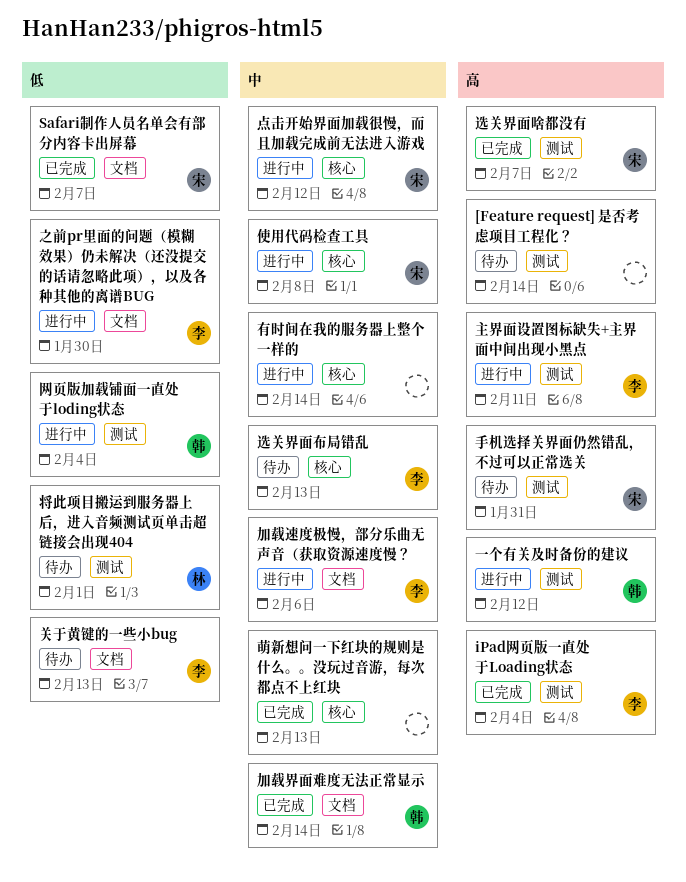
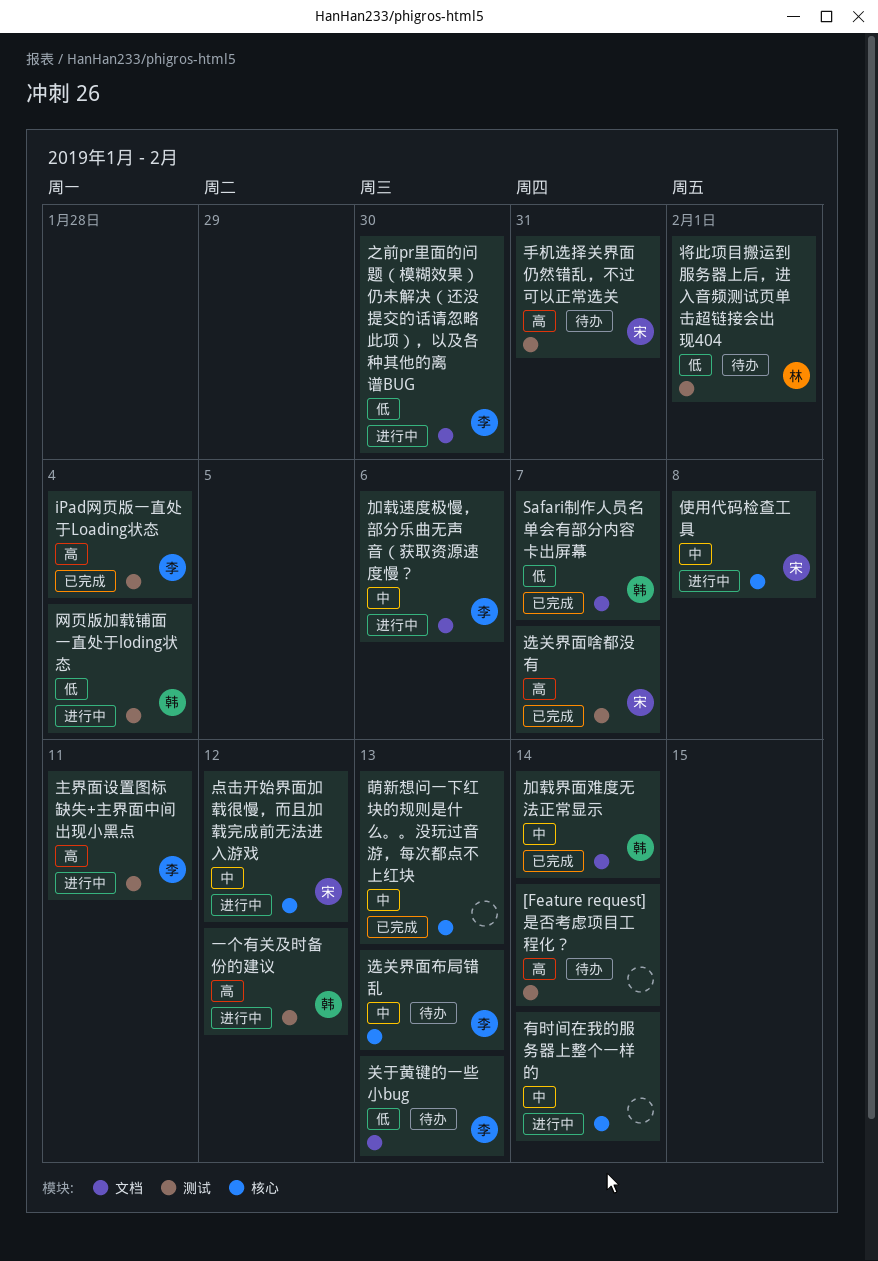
Safari制作人员名单会有部分内容卡出屏幕, owner: 宋 -> 韩

